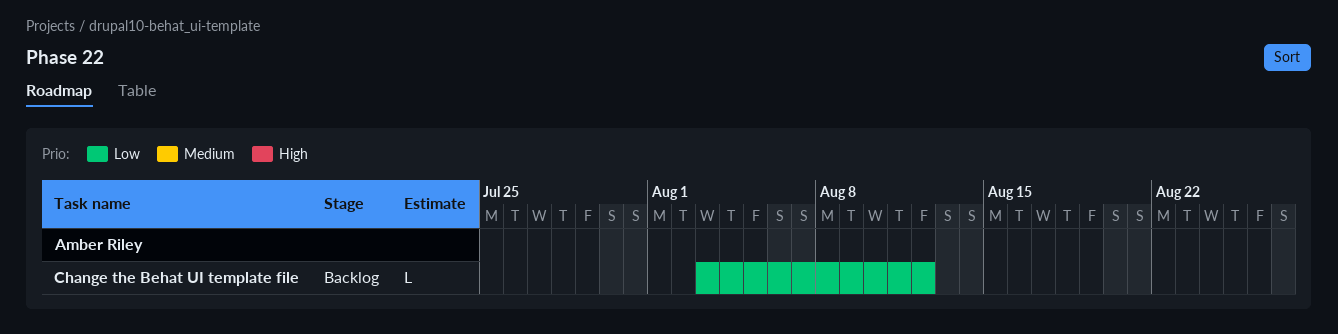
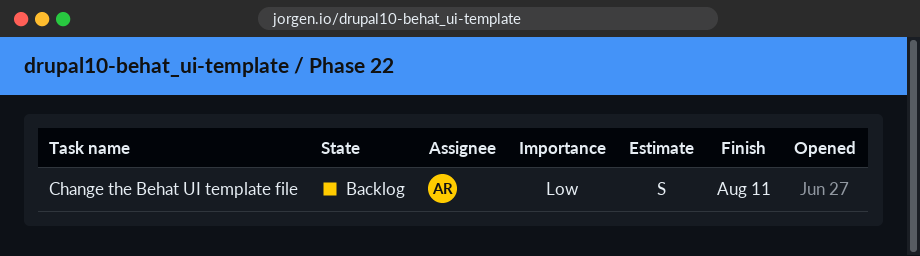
Change the Behat UI template file, estimate: L -> S
Change the Behat UI template file, due: Aug 12 -> Aug 11

